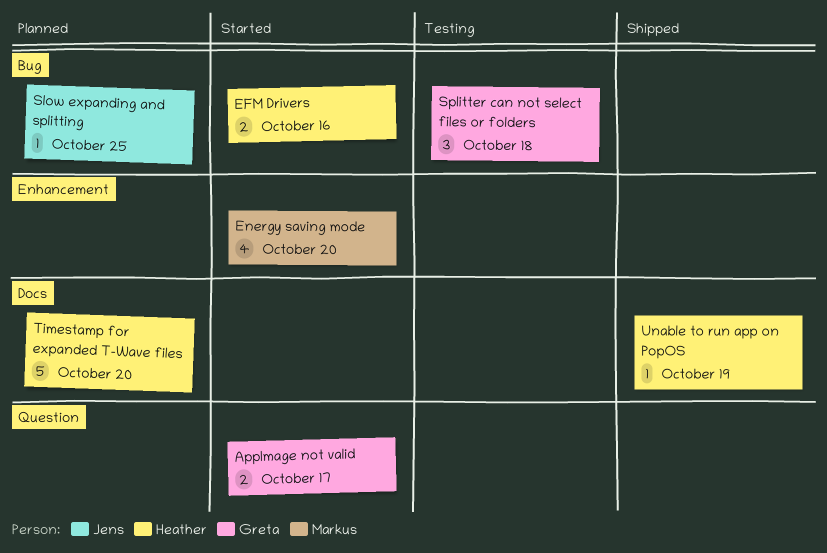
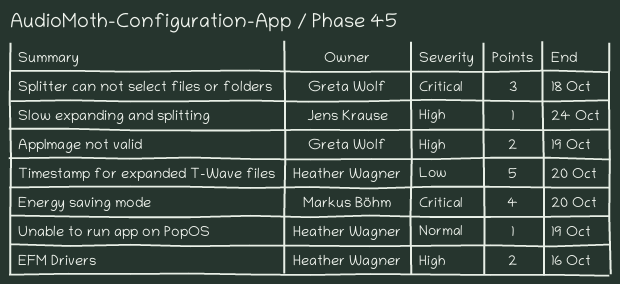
AppImage not valid, due: Oct 17 -> Oct 19
Slow expanding and splitting, due: Oct 25 -> Oct 24

